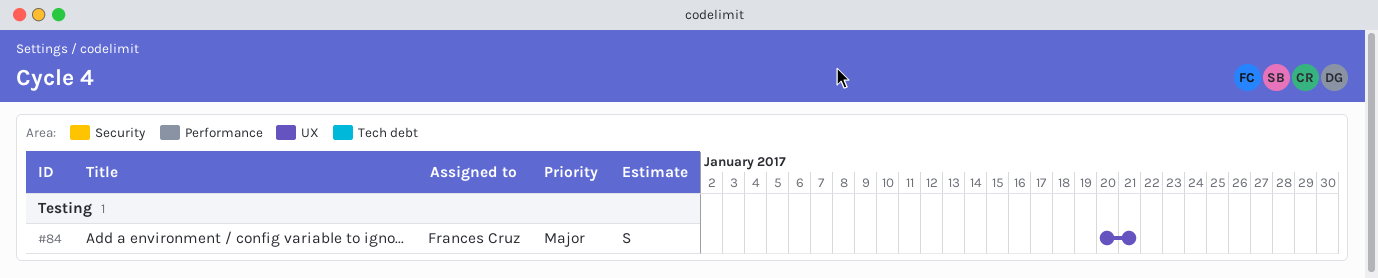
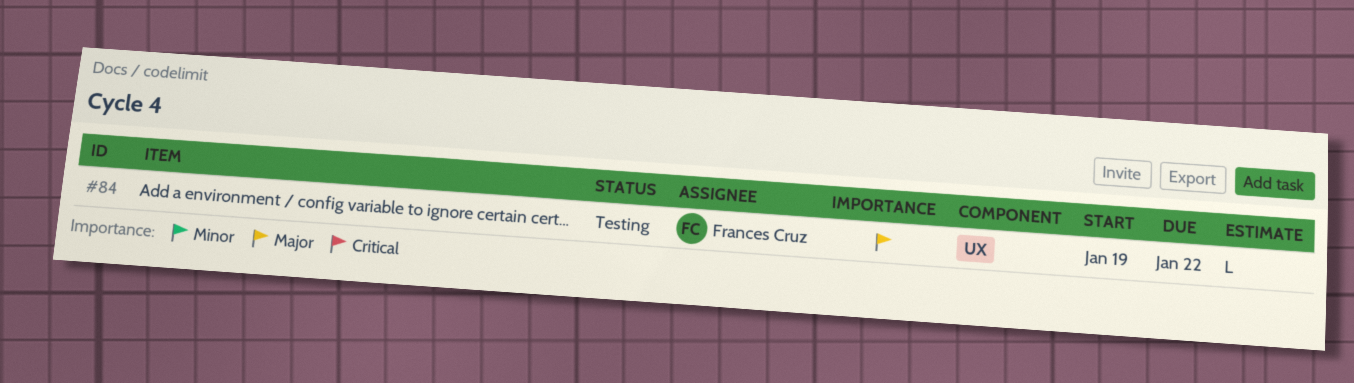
#84, estimate: S -> L
#84, start: Jan 20 -> Jan 19
#84, due: Jan 21 -> Jan 22

